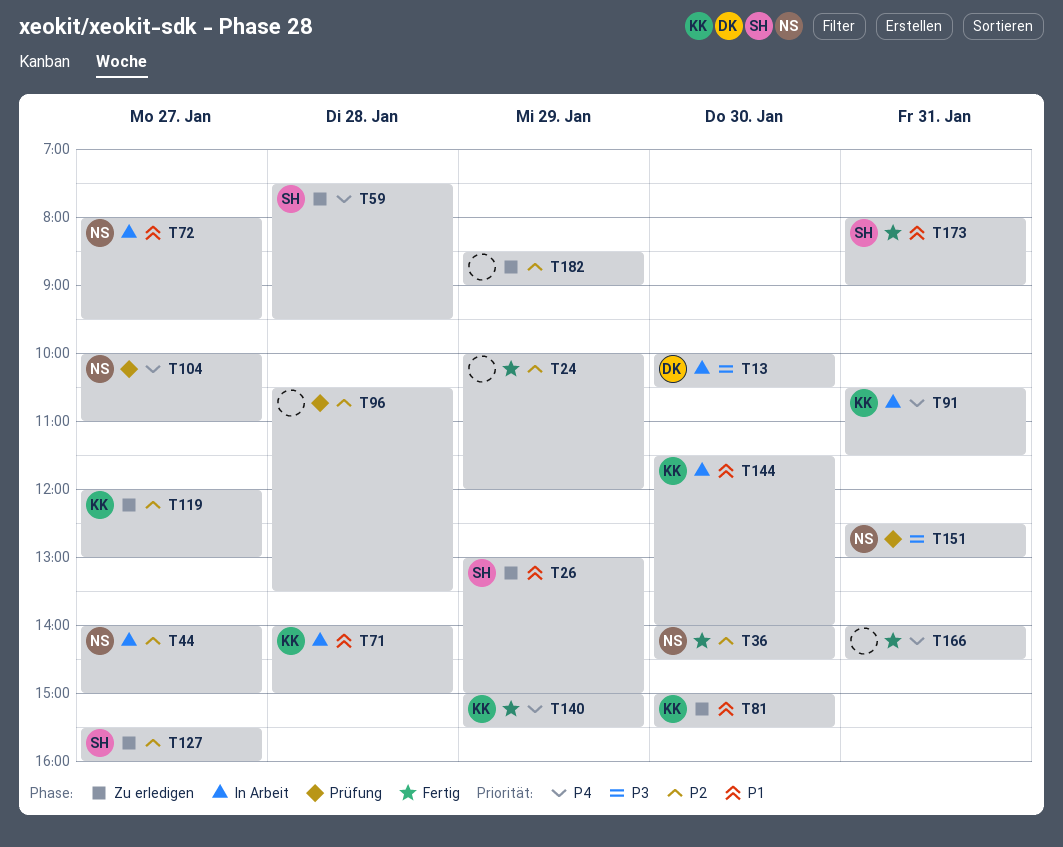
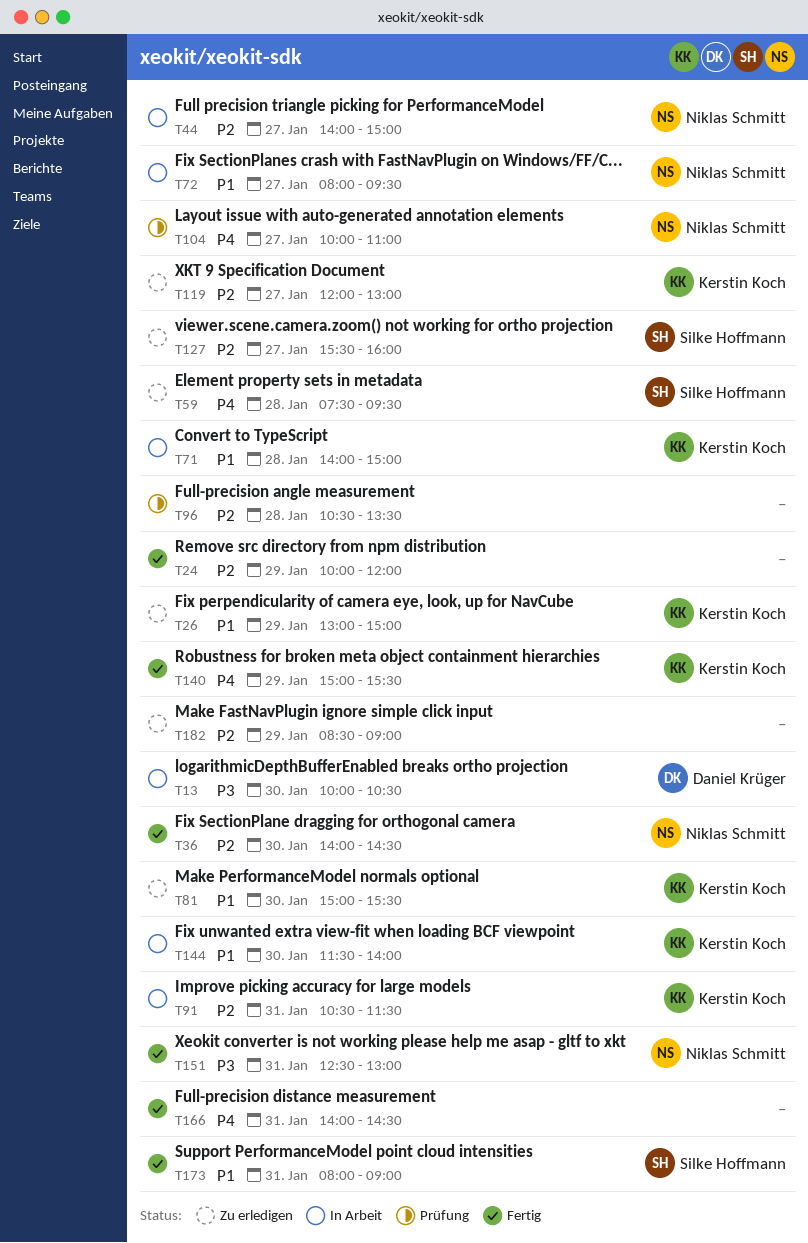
T26, owner: Silke Hoffmann -> Kerstin Koch
T91, priority: P4 -> P2
T151, status: Prüfung -> Fertig

